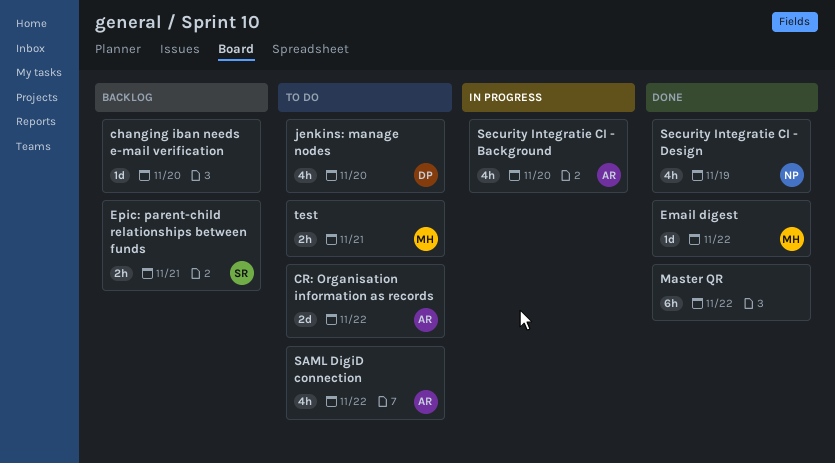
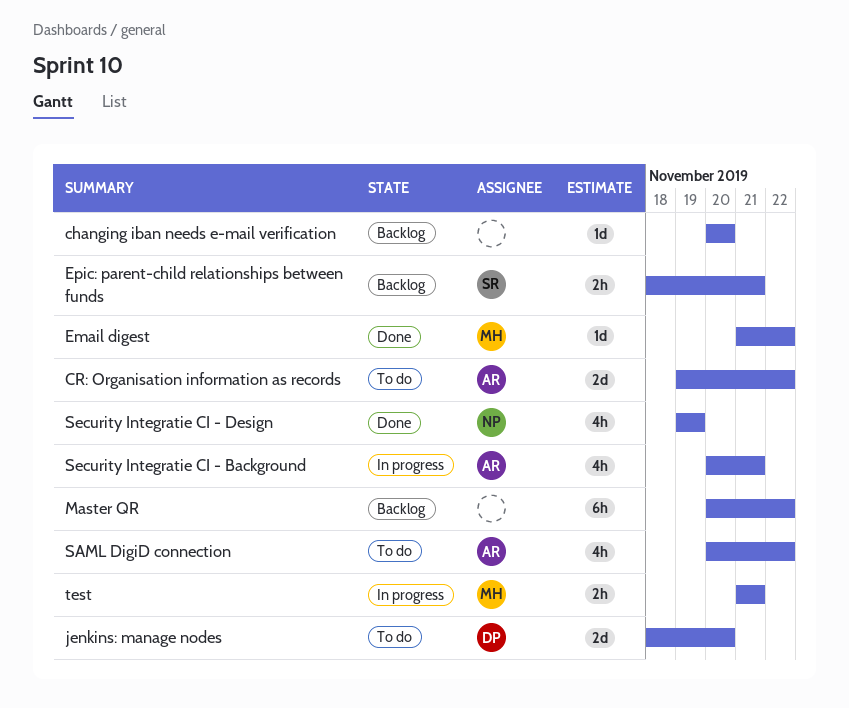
jenkins: manage nodes, estimate: 4h -> 2d
Master QR, status: Done -> Backlog
Security Integratie CI - Background, due: Nov 20 -> Nov 21
test, status: To do -> In progress

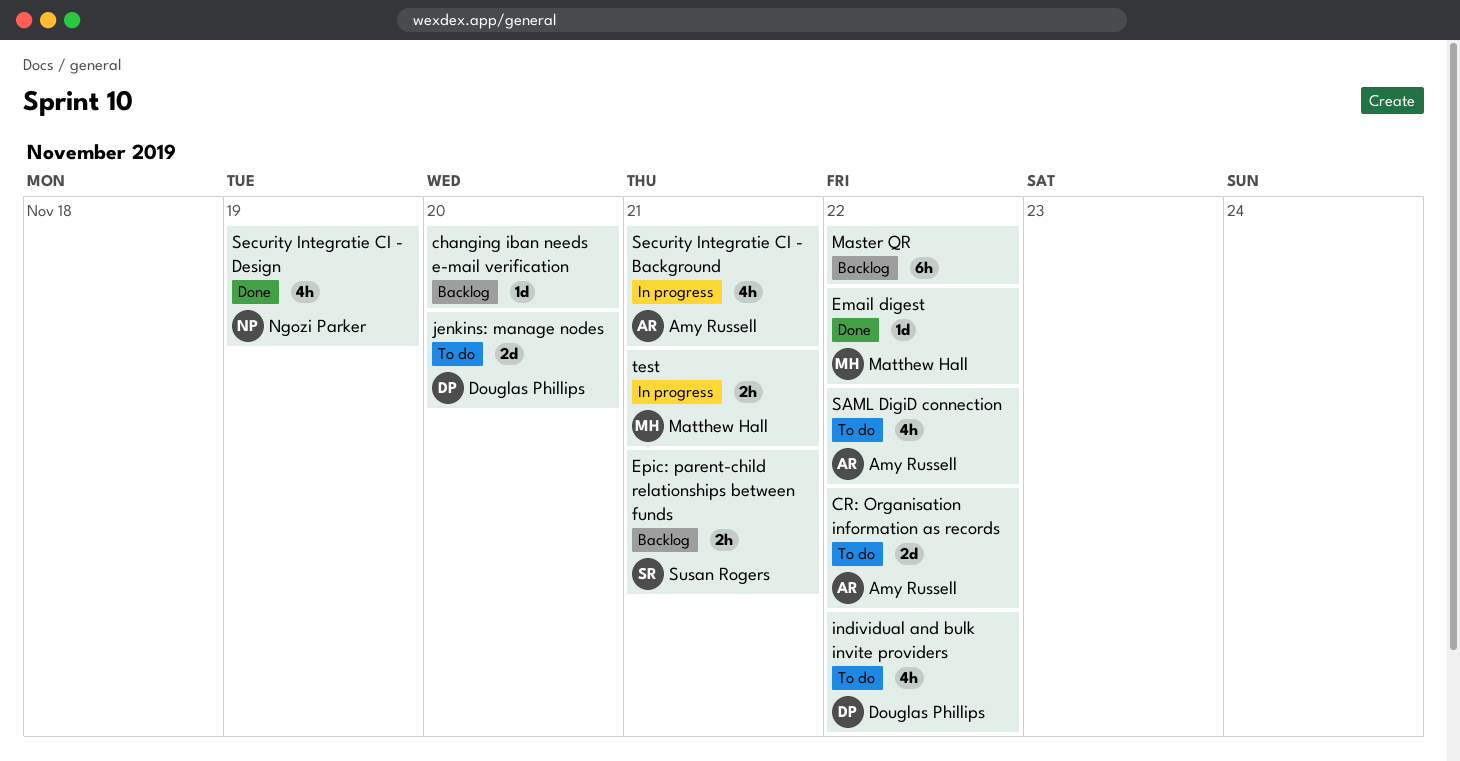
individual and bulk invite providers: none -> present

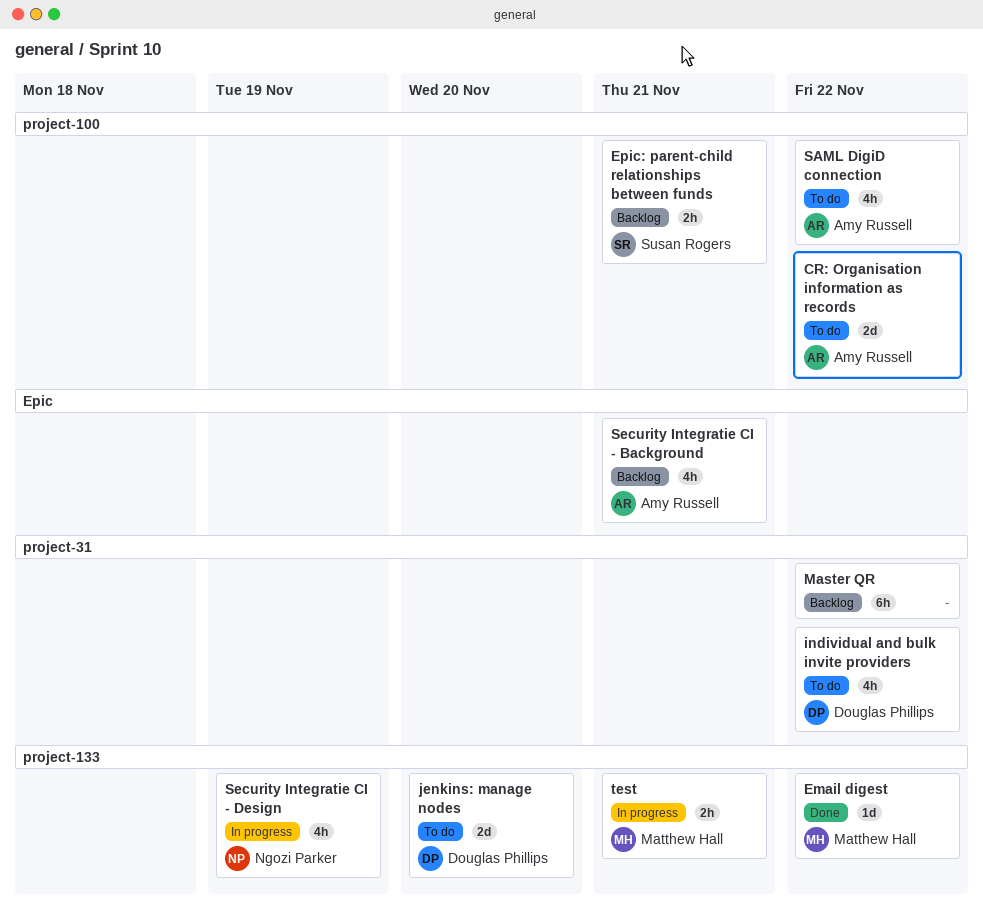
changing iban needs e-mail verification: present -> none
Security Integratie CI - Background, status: In progress -> Backlog
Security Integratie CI - Design, status: Done -> In progress

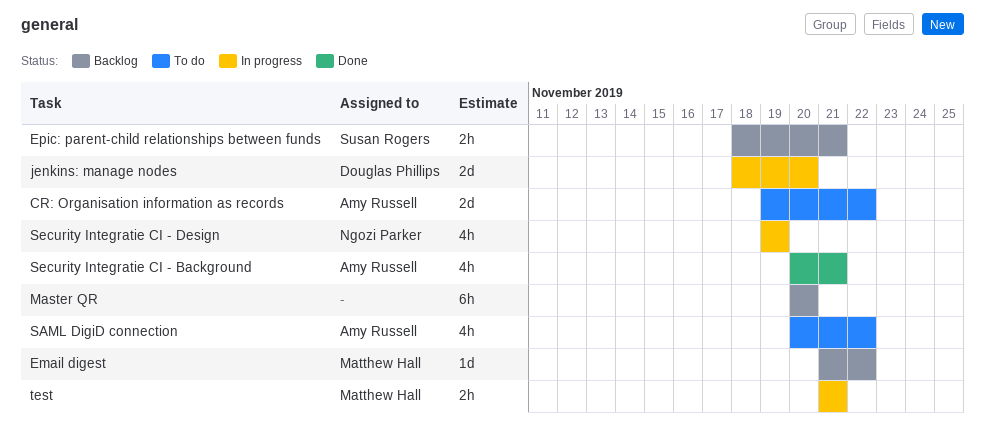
Email digest, status: Done -> Backlog
individual and bulk invite providers: present -> none
jenkins: manage nodes, status: To do -> In progress
Master QR, due: Nov 22 -> Nov 20
Security Integratie CI - Background, status: Backlog -> Done

